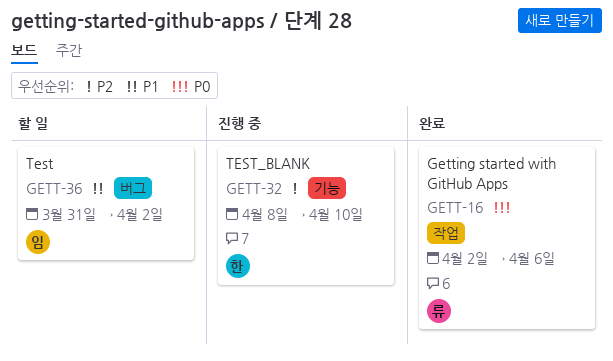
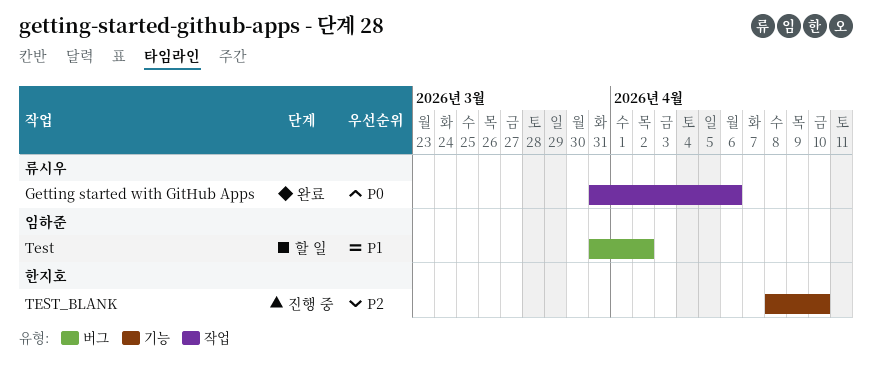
Getting started with GitHub Apps, start: Apr 2 -> Mar 31

